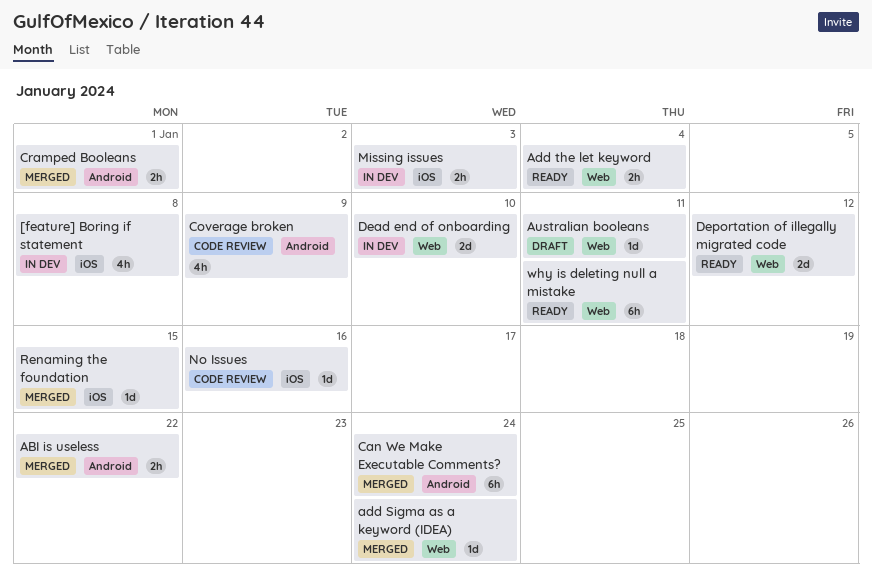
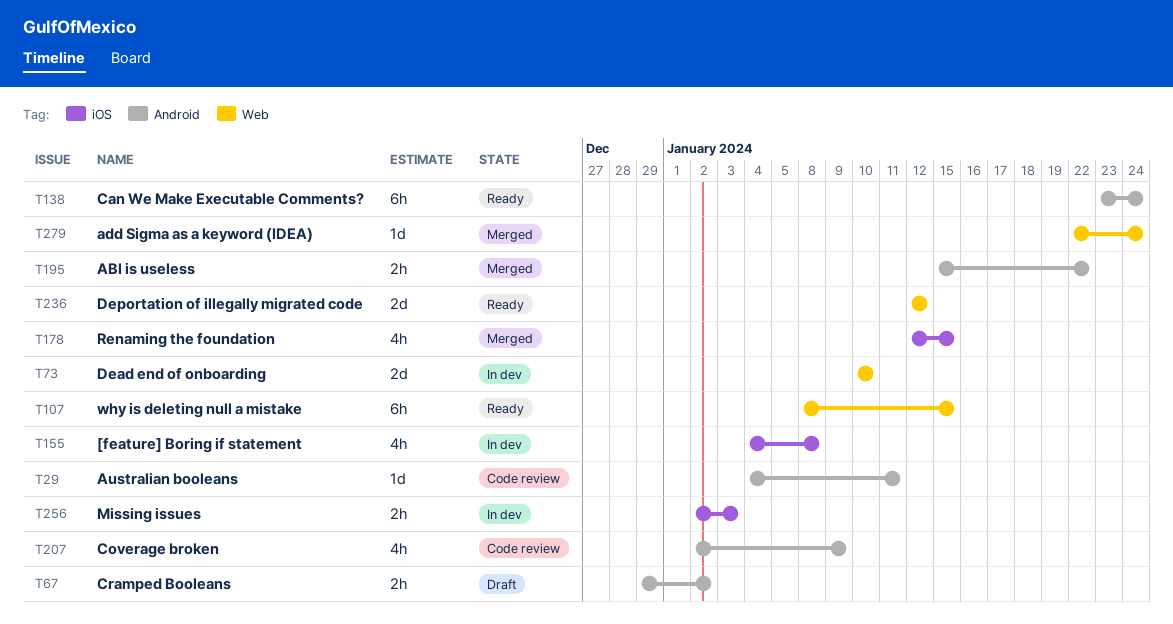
Add the let keyword: present -> none
Australian booleans, status: Draft -> Code review
Australian booleans, label: Web -> Android
Can We Make Executable Comments?, status: Merged -> Ready
Cramped Booleans, status: Merged -> Draft
Cramped Booleans, due: Jan 1 -> Jan 2
No Issues: present -> none
Renaming the foundation, estimate: 1d -> 4h
why is deleting null a mistake, due: Jan 11 -> Jan 15

